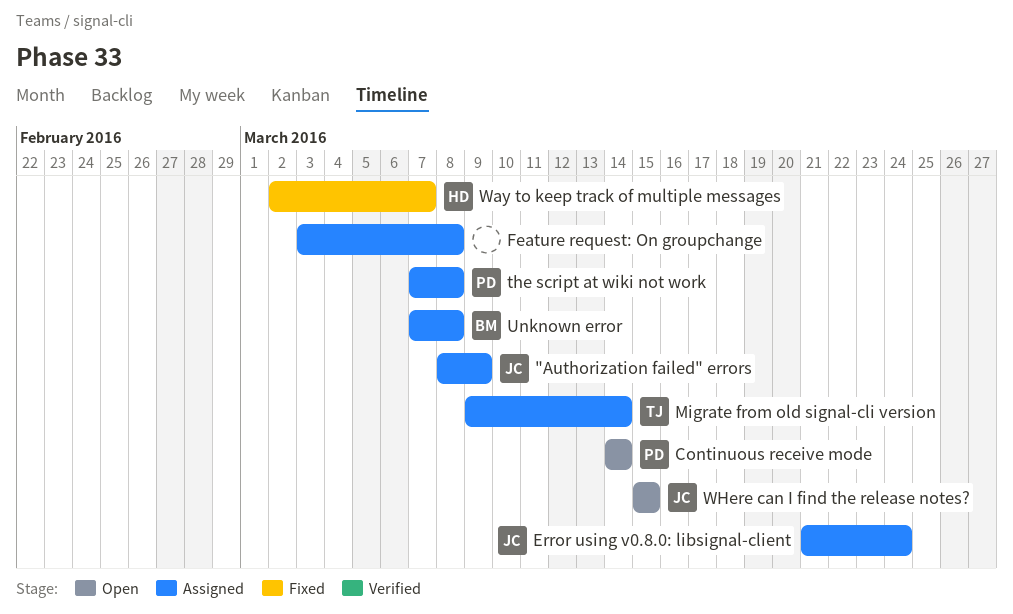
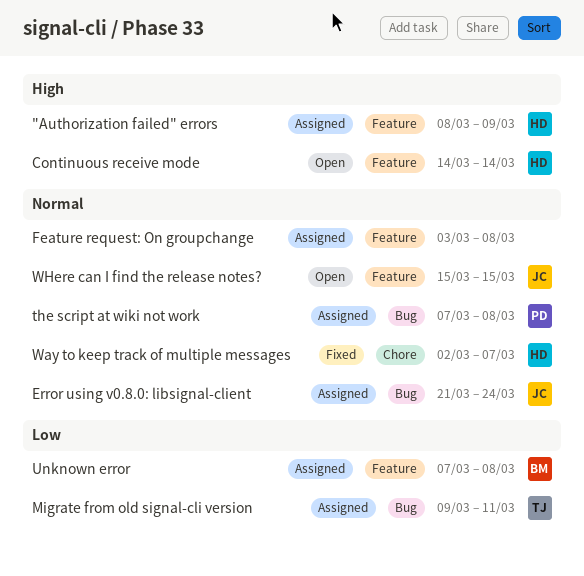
"Authorization failed" errors, owner: JC -> HD
Continuous receive mode, owner: PD -> HD
Migrate from old signal-cli version, due: Mar 14 -> Mar 11

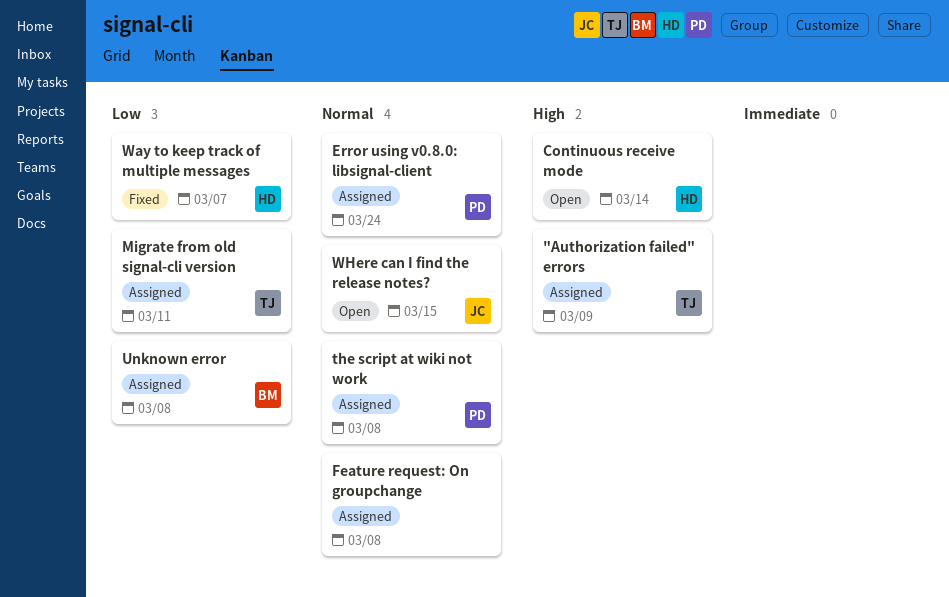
"Authorization failed" errors, owner: HD -> TJ
Error using v0.8.0: libsignal-client, owner: JC -> PD
Way to keep track of multiple messages, priority: Normal -> Low

